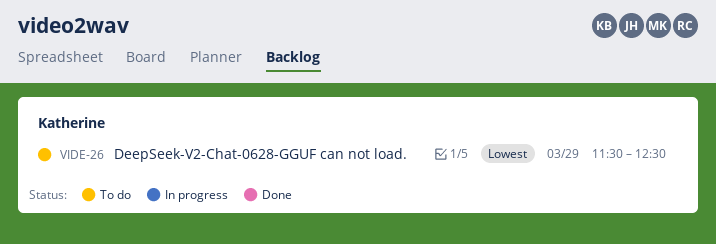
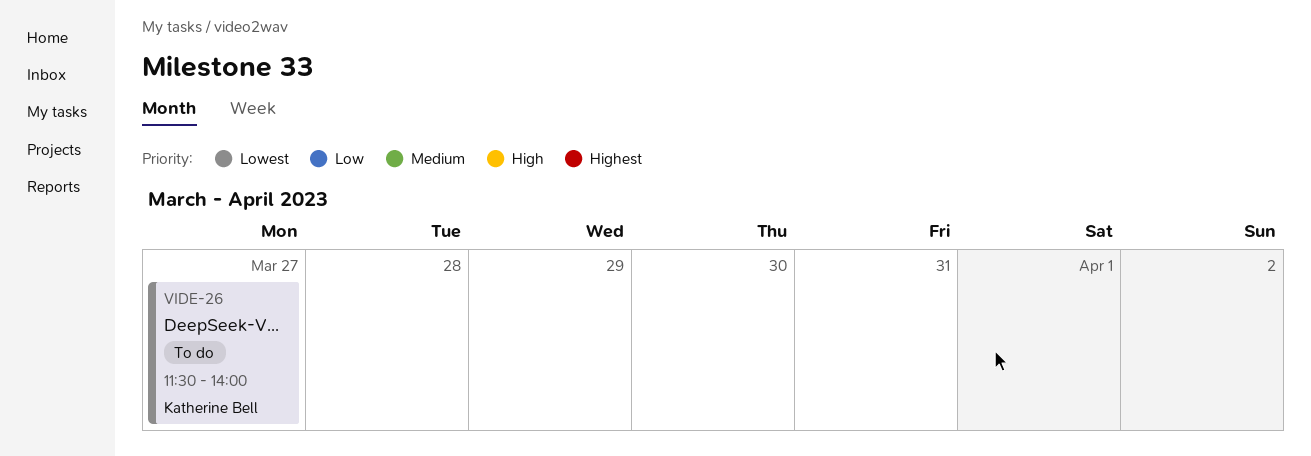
VIDE-26, day: Mar 29 -> Mar 27
VIDE-26, ends: 12:30 -> 14:00

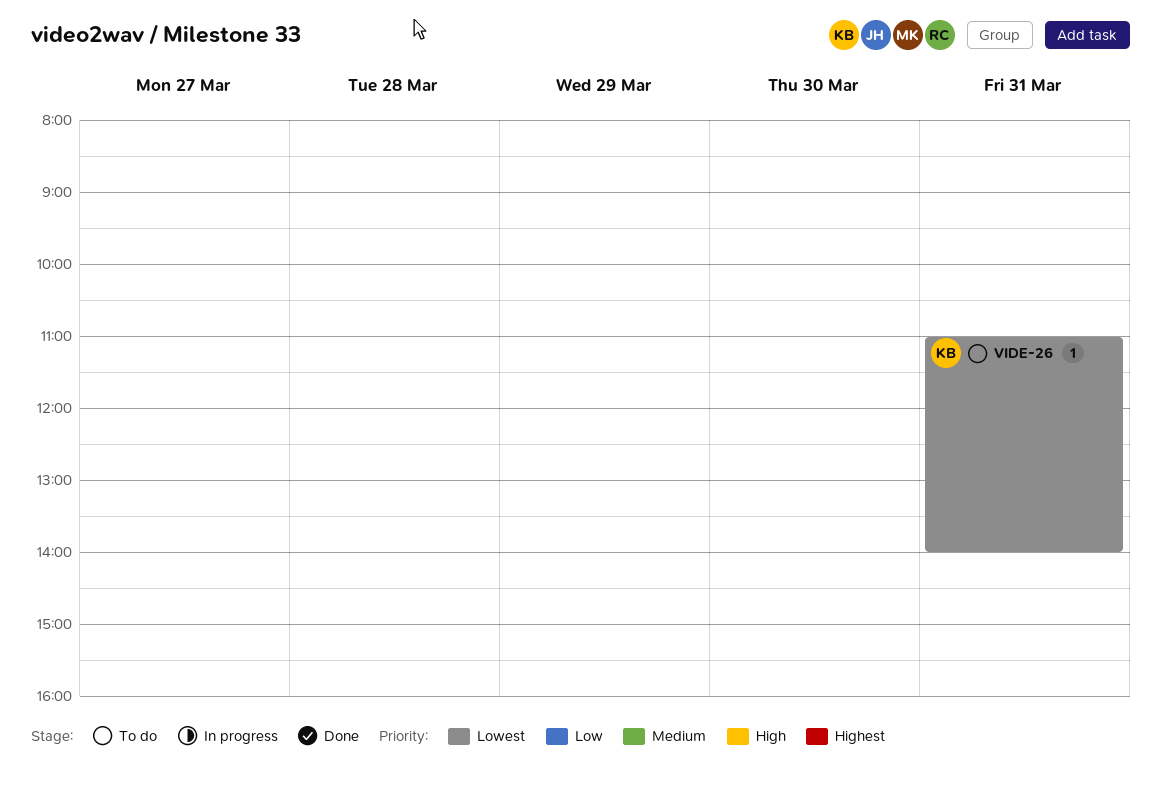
VIDE-26, day: Mar 27 -> Mar 31
VIDE-26, begins: 11:30 -> 11:00

